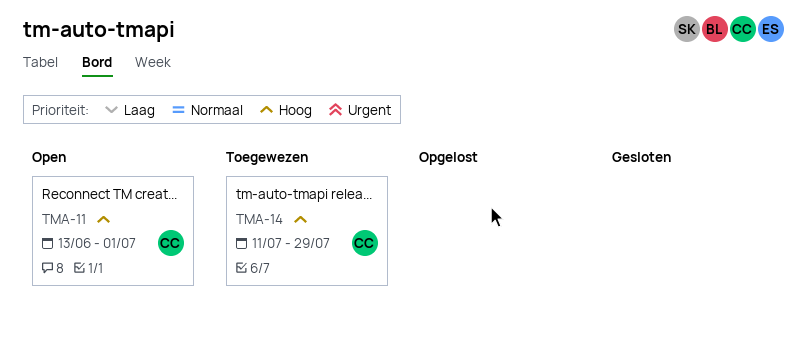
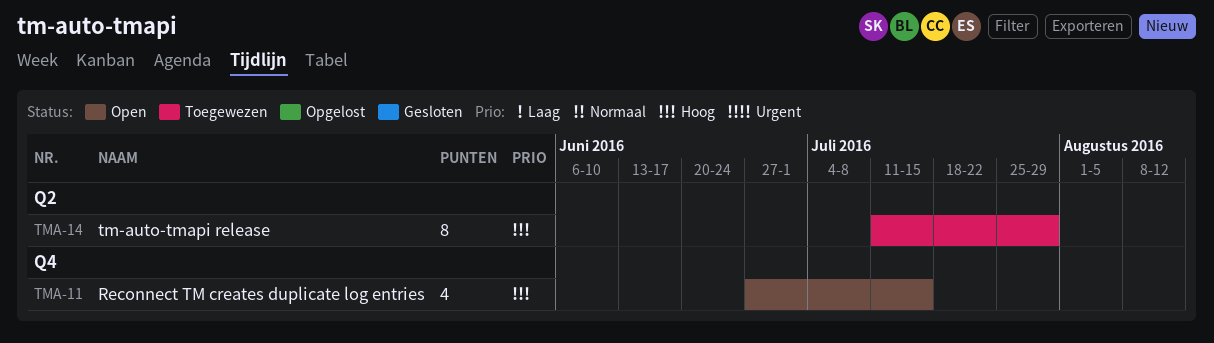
TMA-11, start: Jun 13 -> Jun 27
TMA-11, due: Jul 1 -> Jul 15

